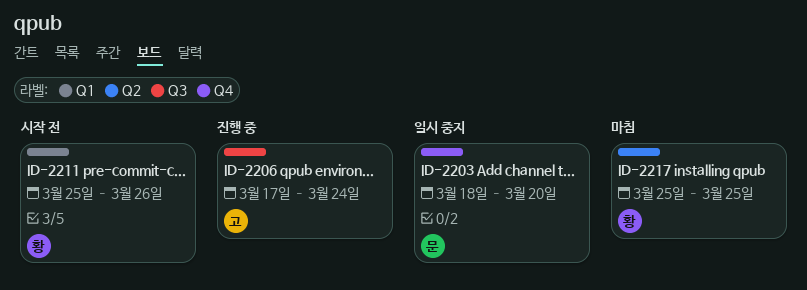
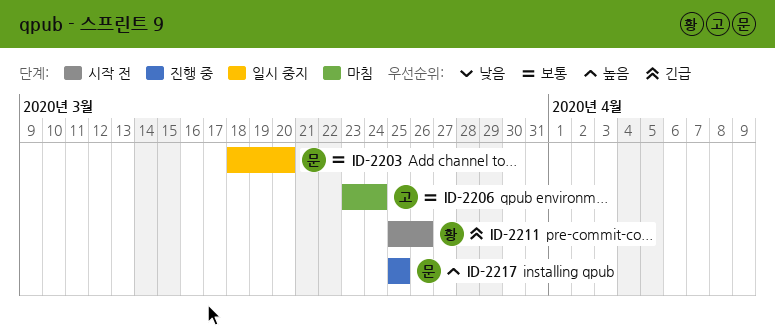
ID-2206, status: 진행 중 -> 마침
ID-2206, start: Mar 17 -> Mar 23
ID-2217, status: 마침 -> 진행 중
ID-2217, owner: 황 -> 문

